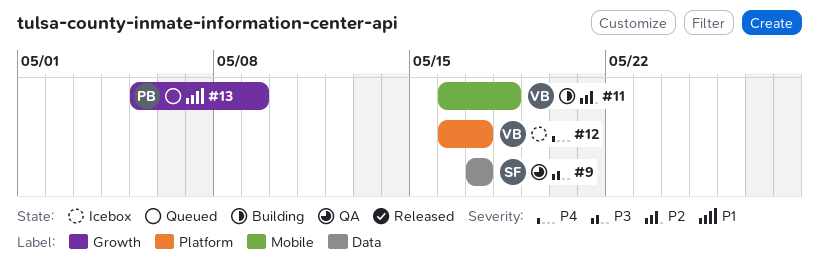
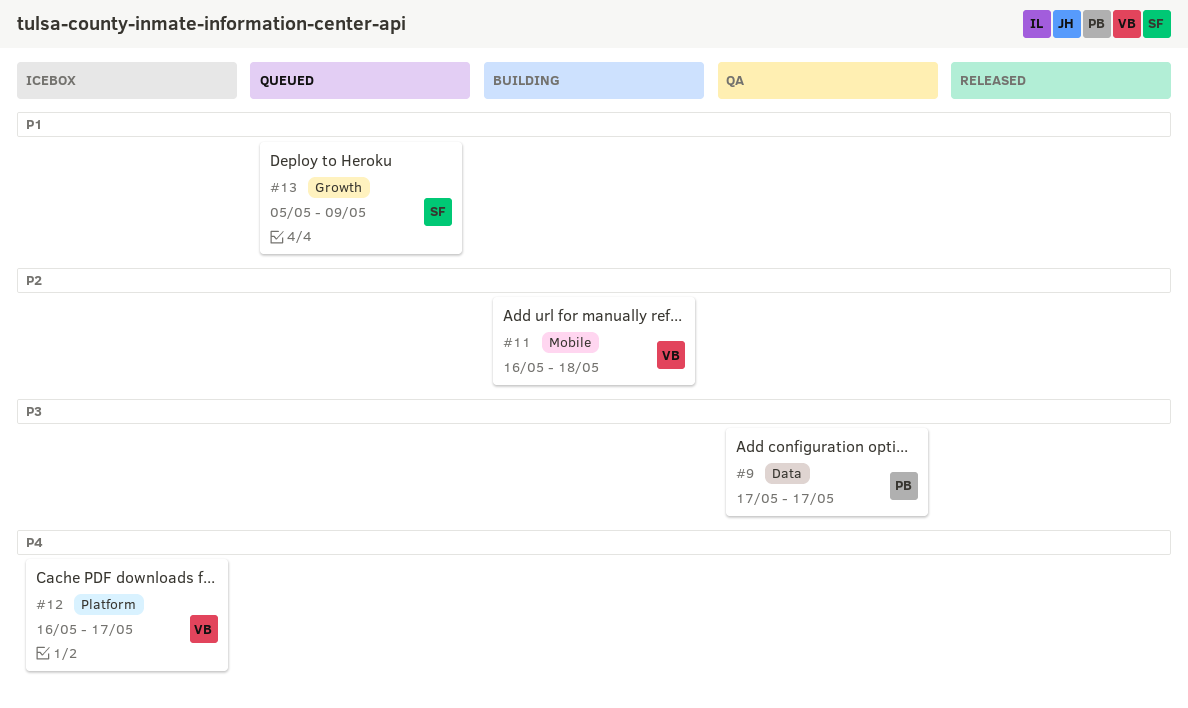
#9, owner: SF -> PB
#13, owner: PB -> SF

